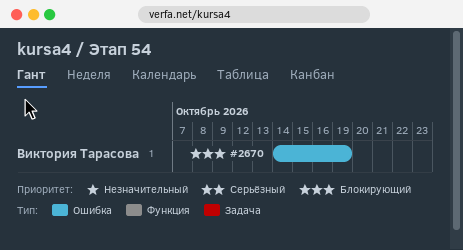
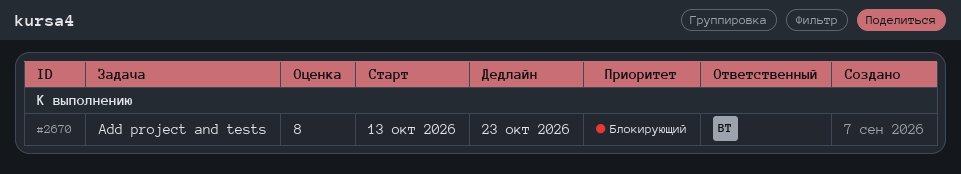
#2670, start: Oct 14 -> Oct 13
#2670, due: Oct 19 -> Oct 23

